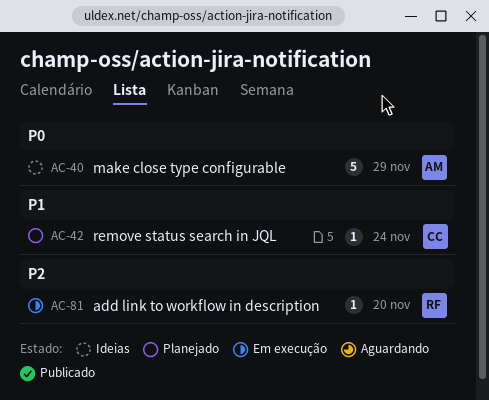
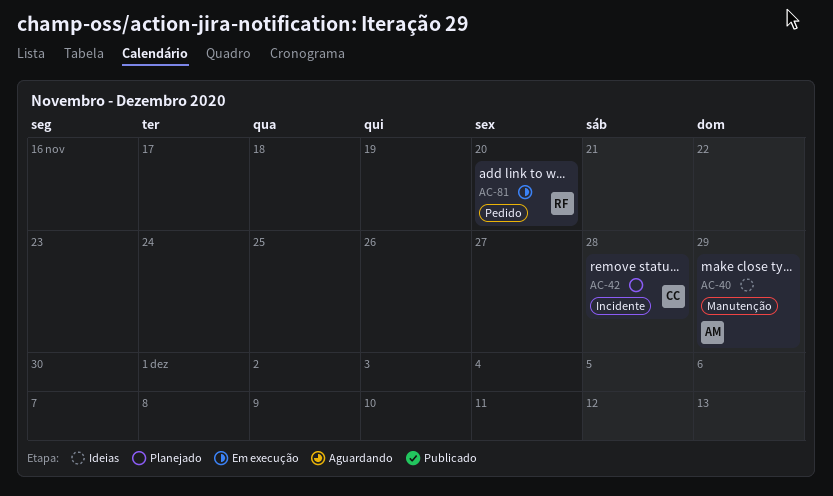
AC-42, due: Nov 24 -> Nov 28

